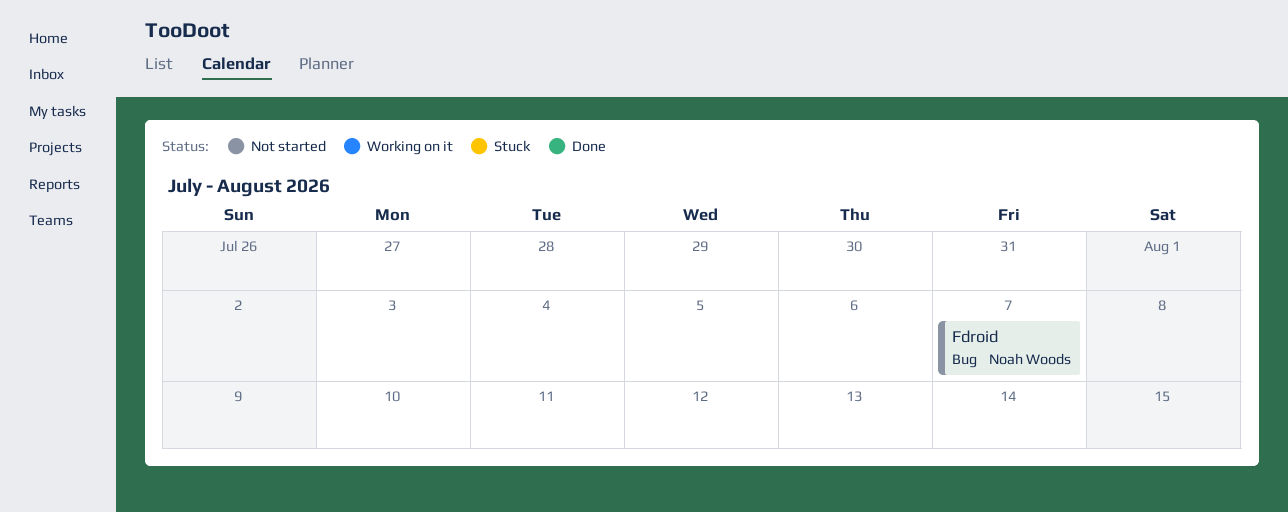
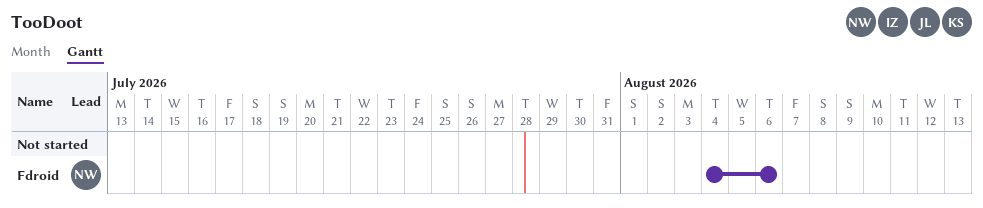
Fdroid, due: Aug 7 -> Aug 6

